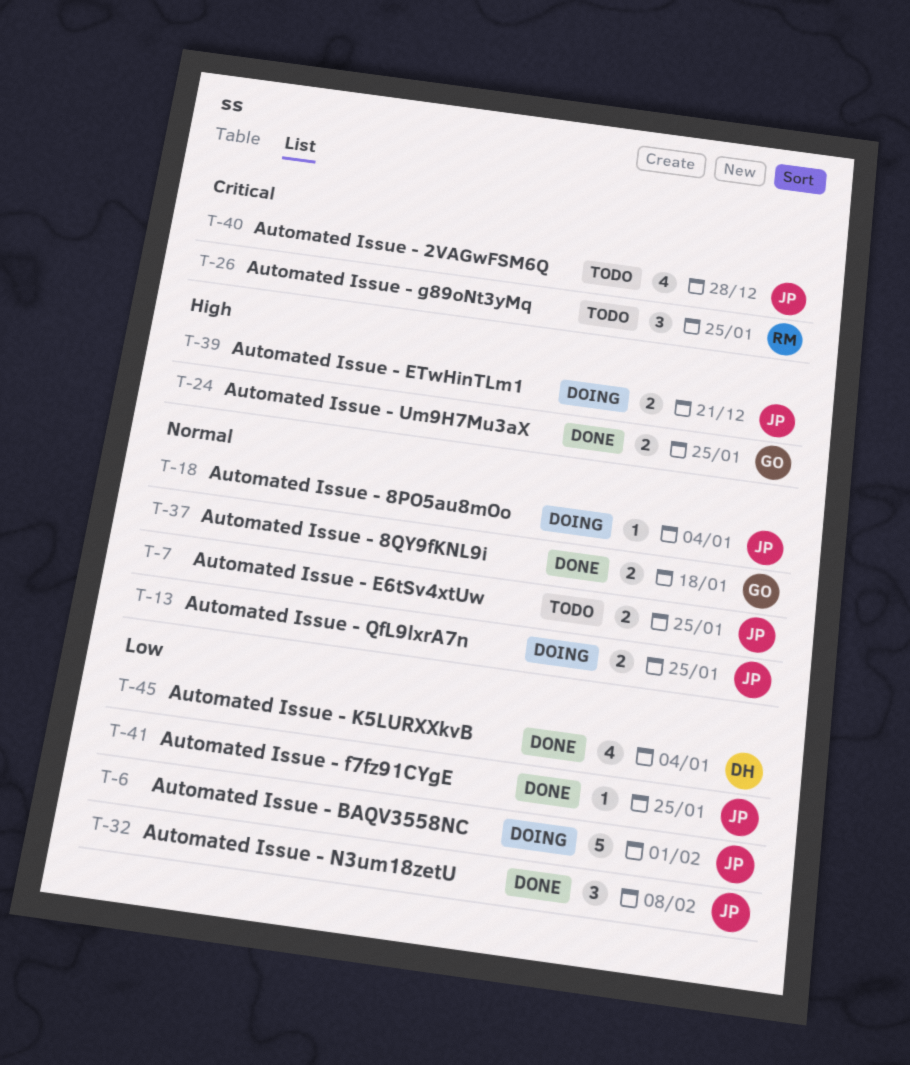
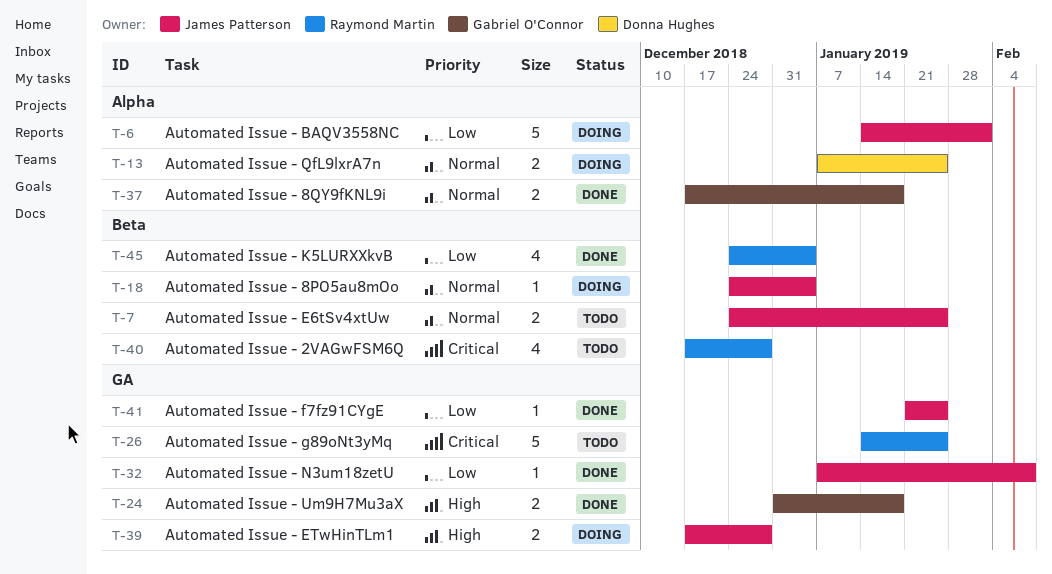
T-13, owner: James Patterson -> Donna Hughes
T-24, due: Jan 25 -> Jan 18
T-26, estimate: 3 -> 5
T-32, estimate: 3 -> 1
T-39, due: Dec 21 -> Dec 28
T-40, owner: James Patterson -> Raymond Martin
T-45, owner: Donna Hughes -> Raymond Martin

